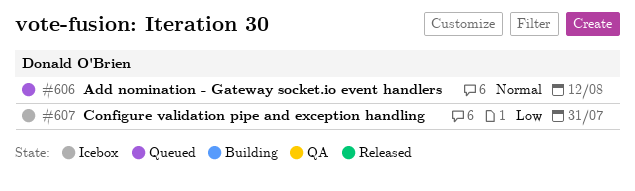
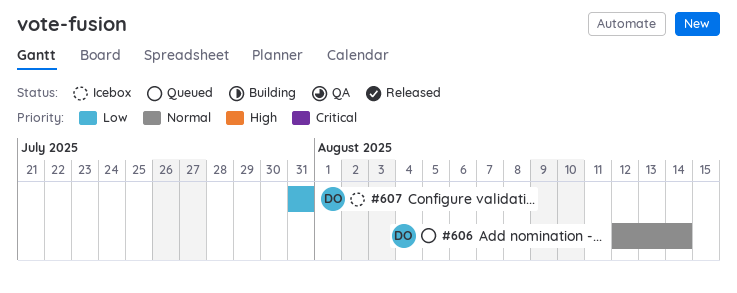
#606, due: Aug 12 -> Aug 14

